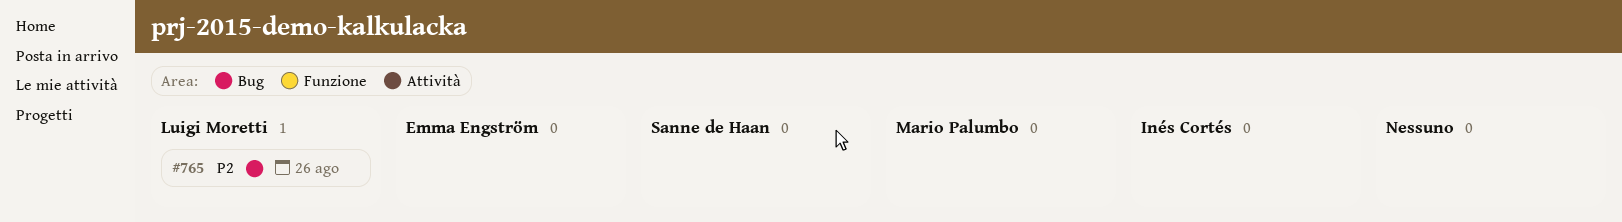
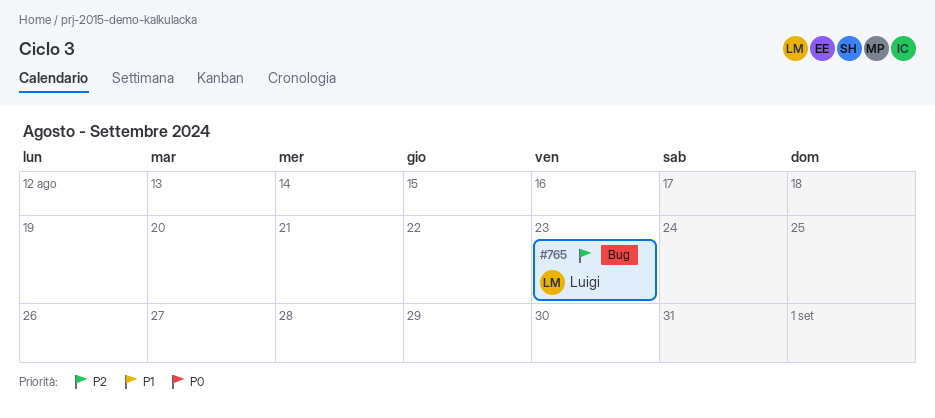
#765, due: Aug 26 -> Aug 23

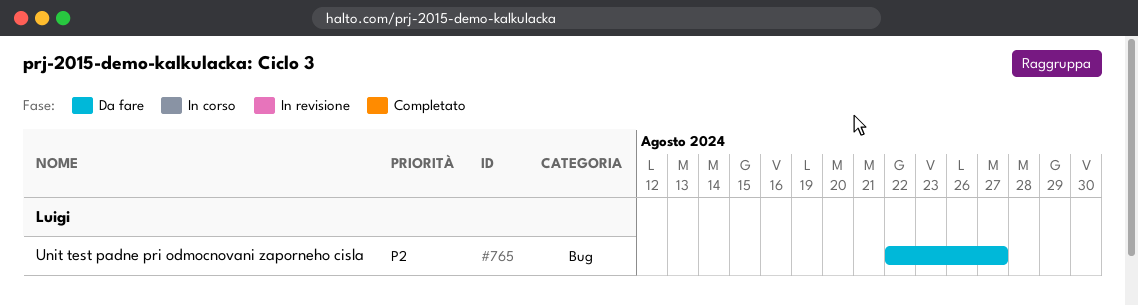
#765, due: Aug 23 -> Aug 27

